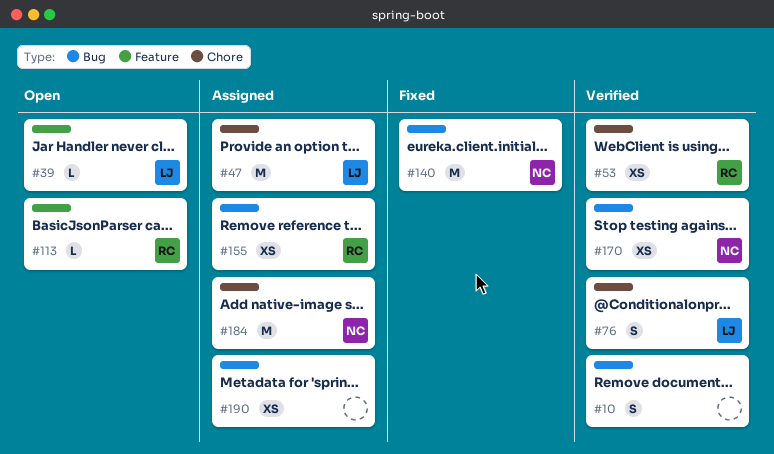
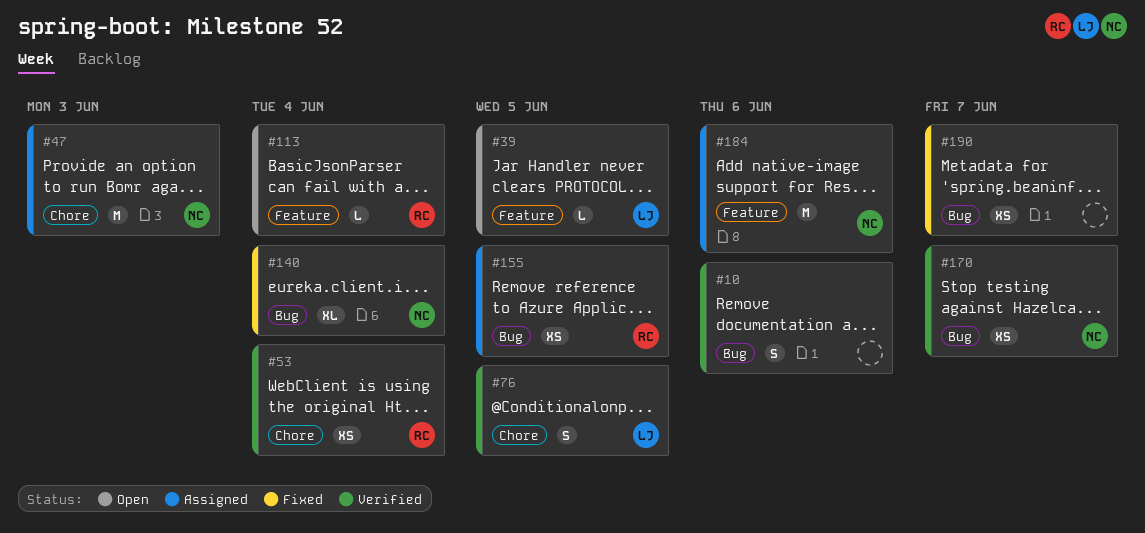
#47, owner: LJ -> NC
#140, estimate: M -> XL
#184, label: Chore -> Feature
#190, status: Assigned -> Fixed

